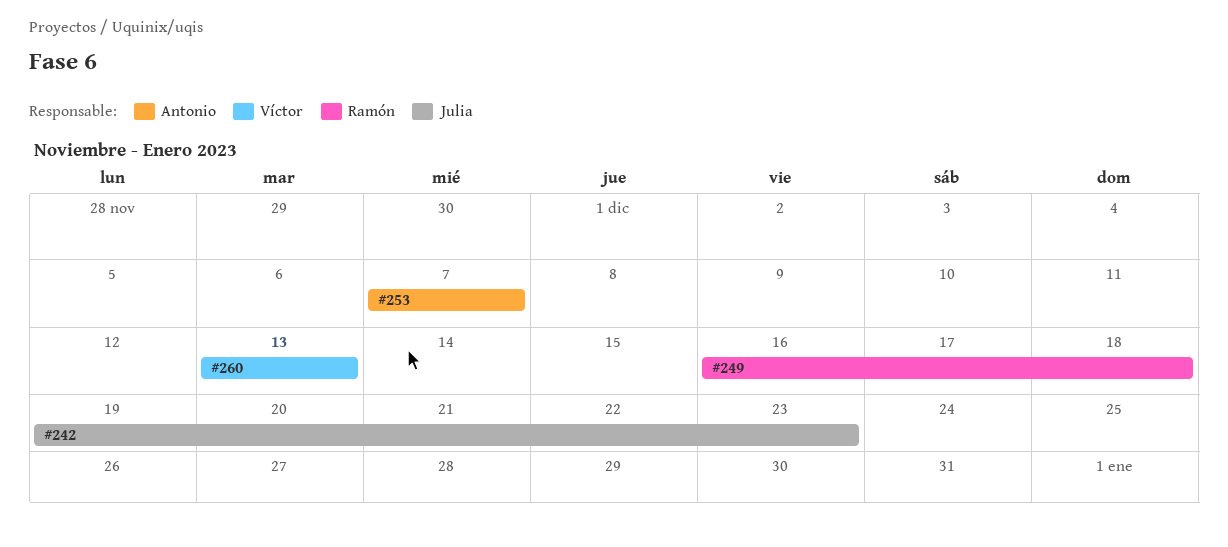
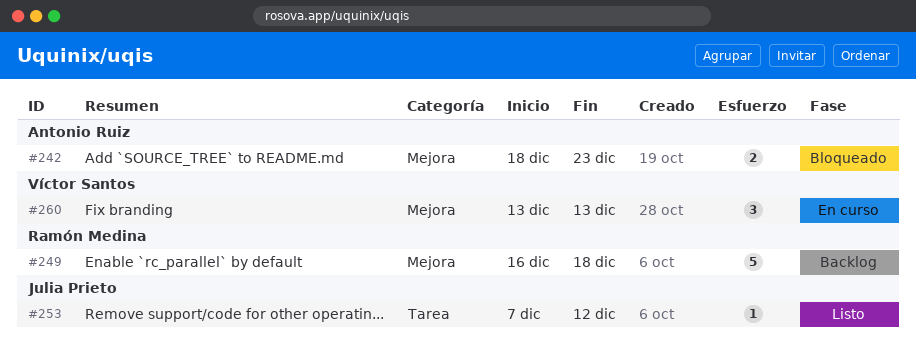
#242, owner: Julia Prieto -> Antonio Ruiz
#242, start: Dec 19 -> Dec 18
#253, owner: Antonio Ruiz -> Julia Prieto
#253, due: Dec 7 -> Dec 12

